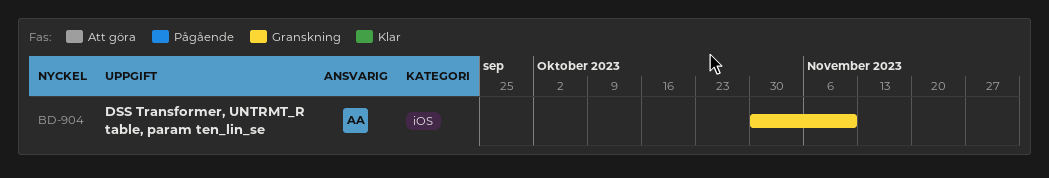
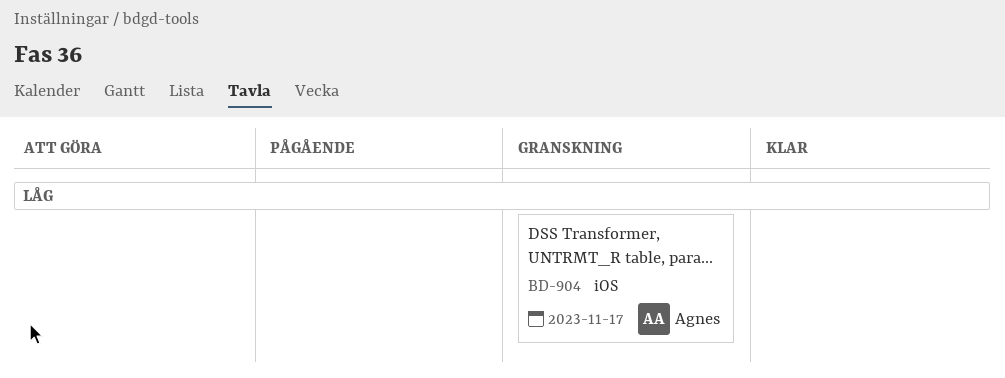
BD-904, due: Nov 10 -> Nov 17

